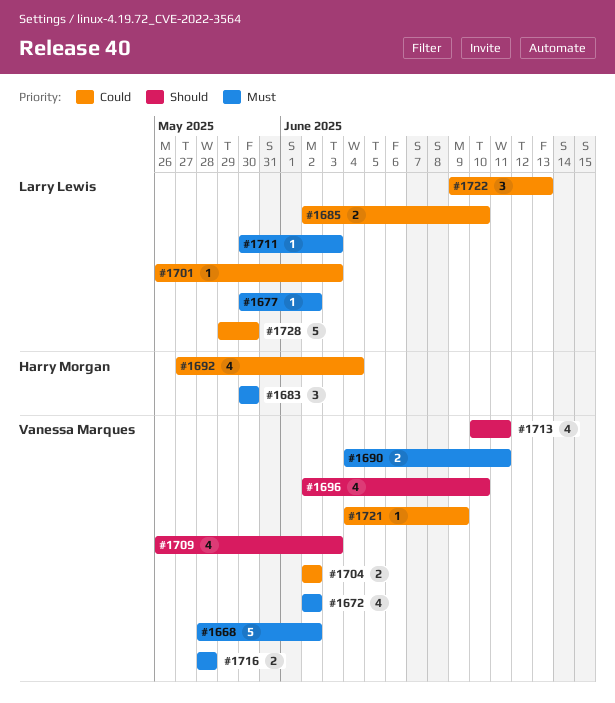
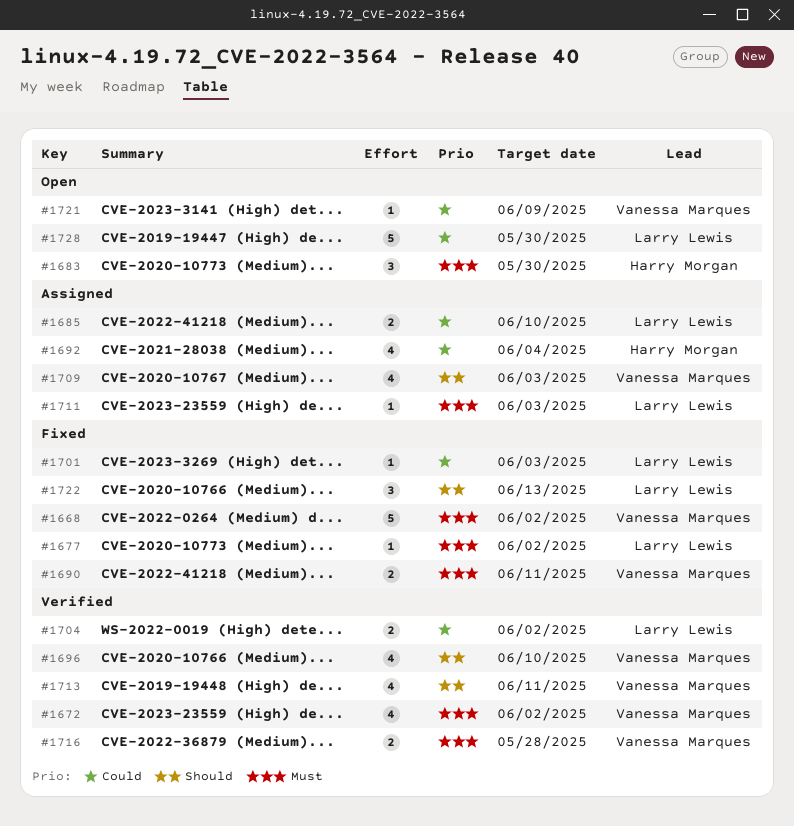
#1704, owner: Vanessa Marques -> Larry Lewis
#1722, priority: Could -> Should

